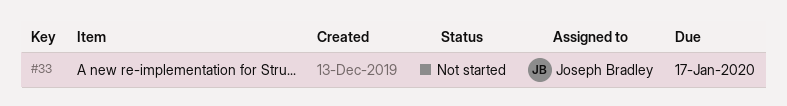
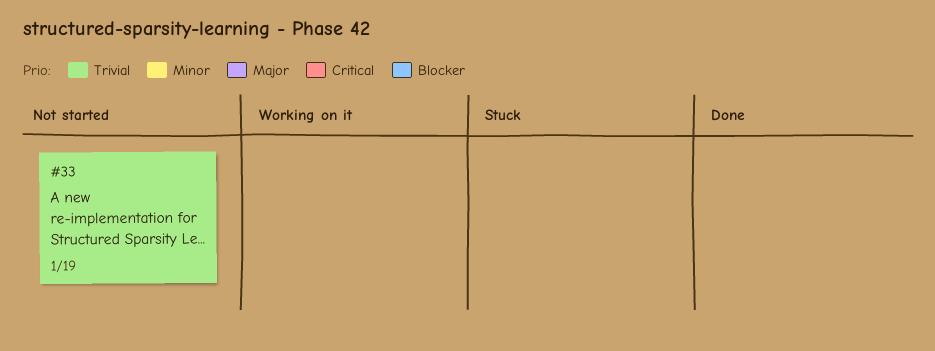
#33, due: Jan 17 -> Jan 19

